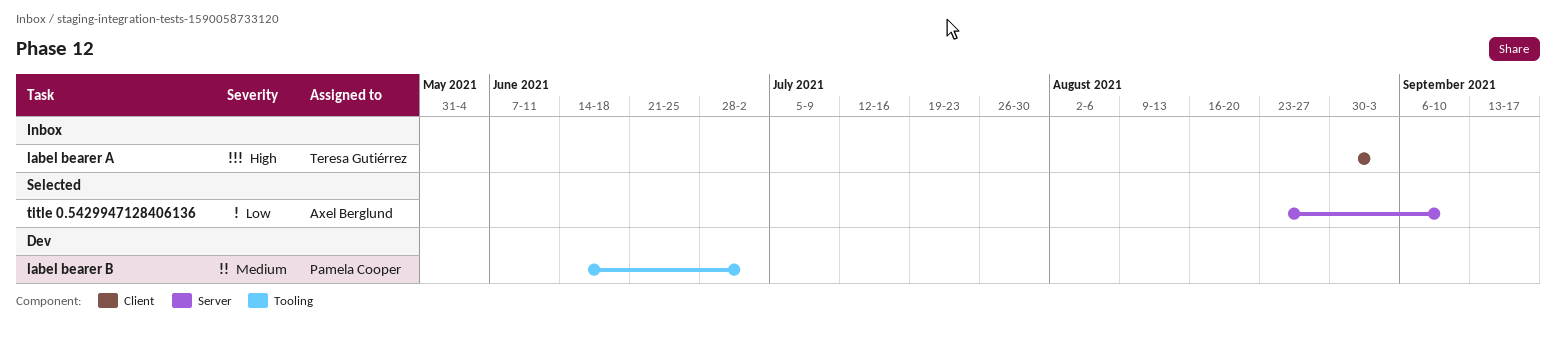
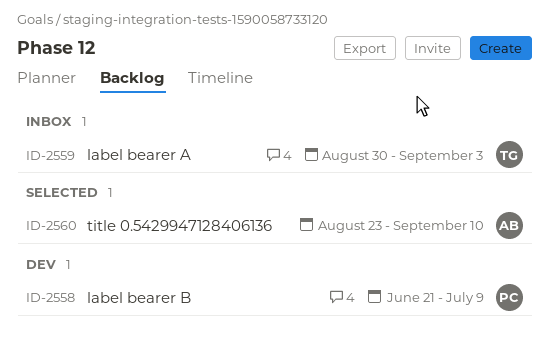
label bearer B, start: Jun 14 -> Jun 21
label bearer B, due: Jul 2 -> Jul 9

